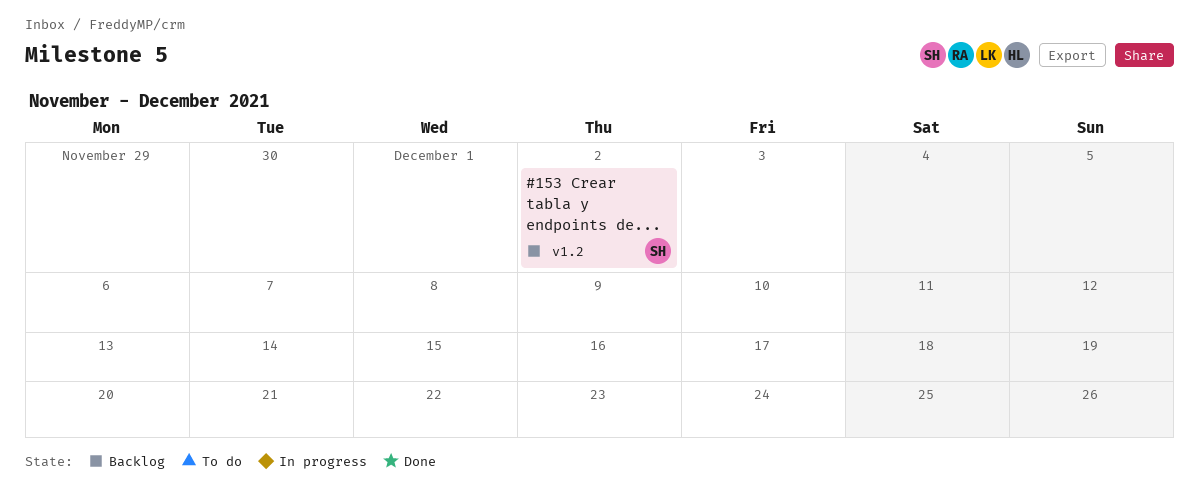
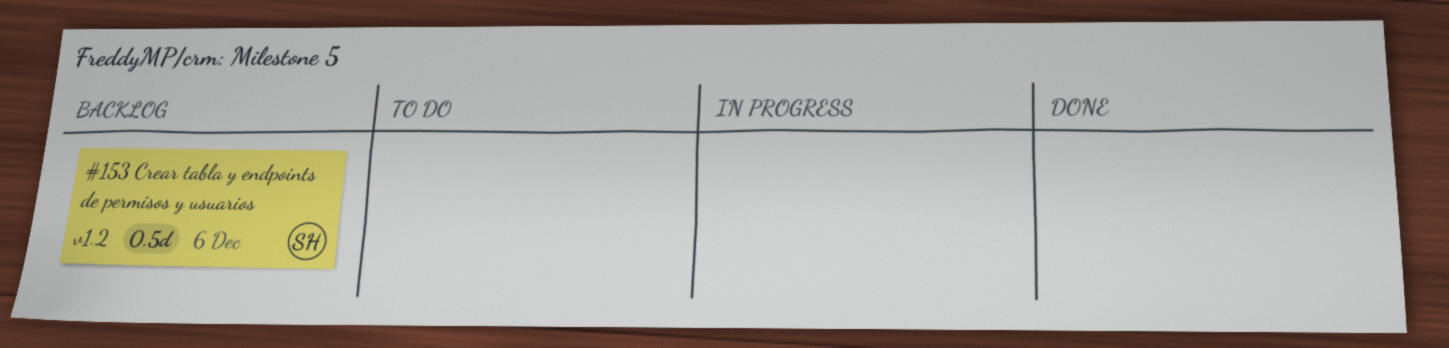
#153, due: Dec 2 -> Dec 6

